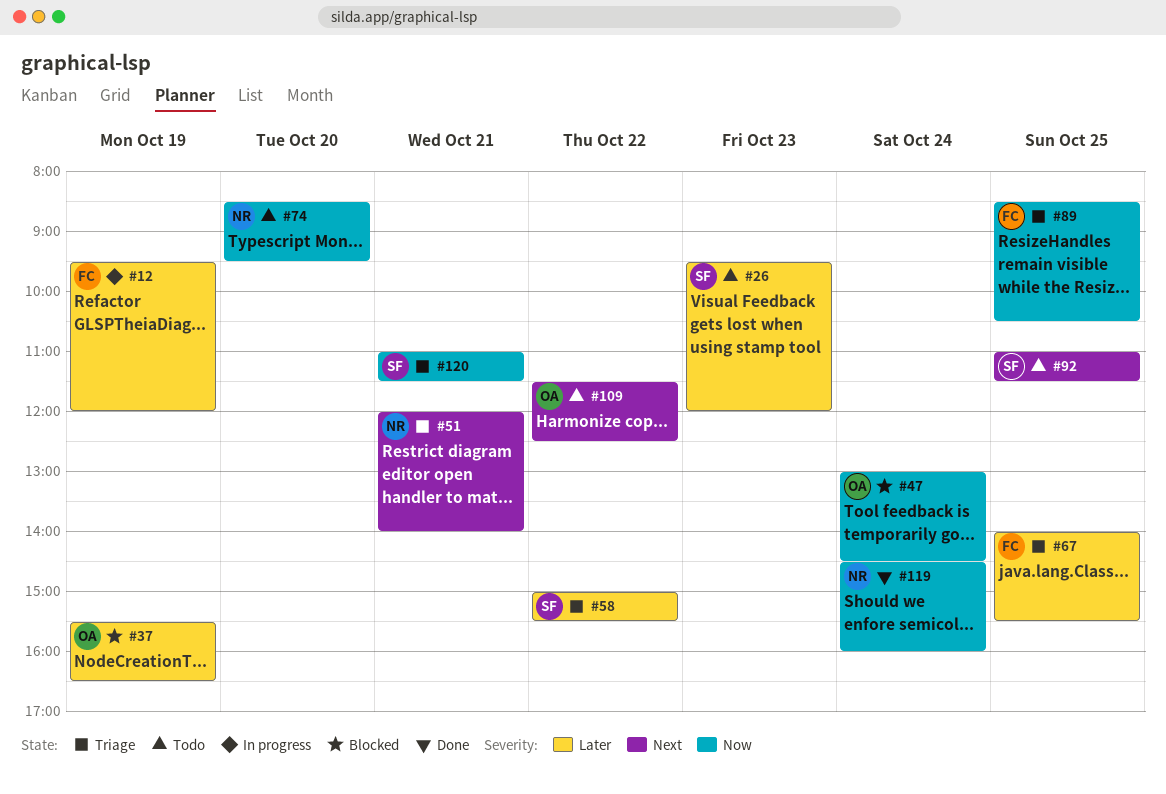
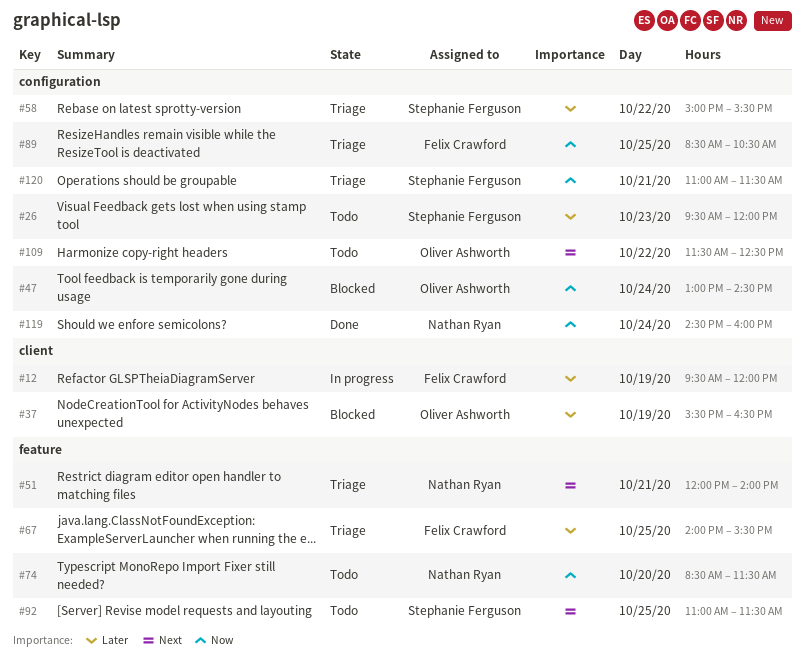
#74, ends: 09:30 -> 11:30

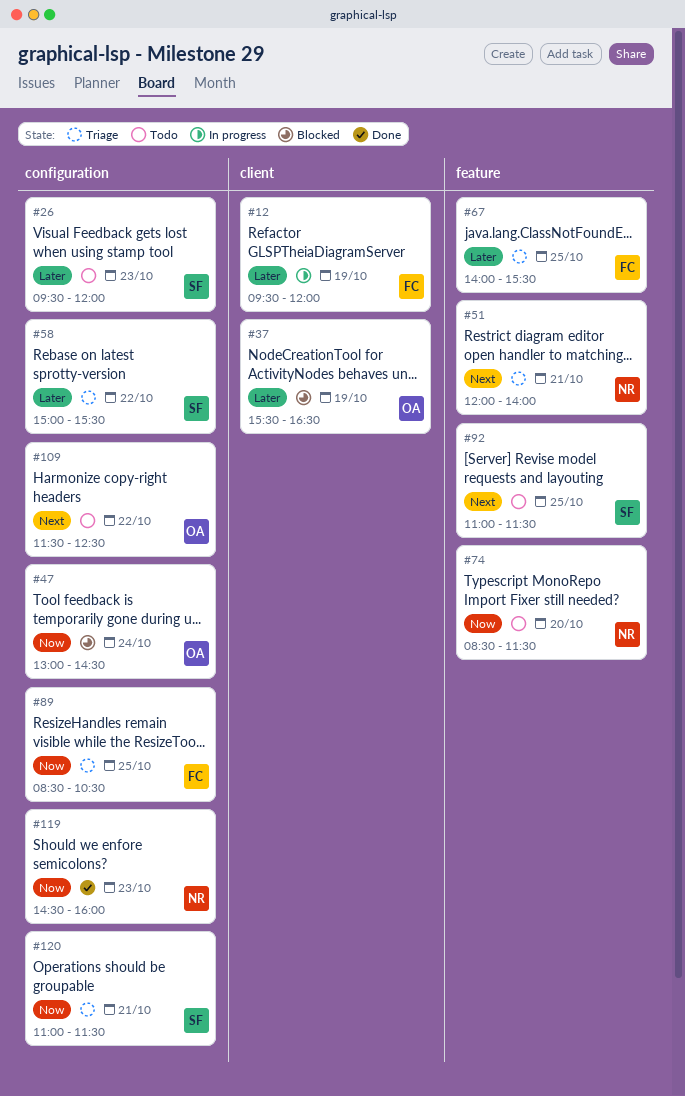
#119, day: Oct 24 -> Oct 23

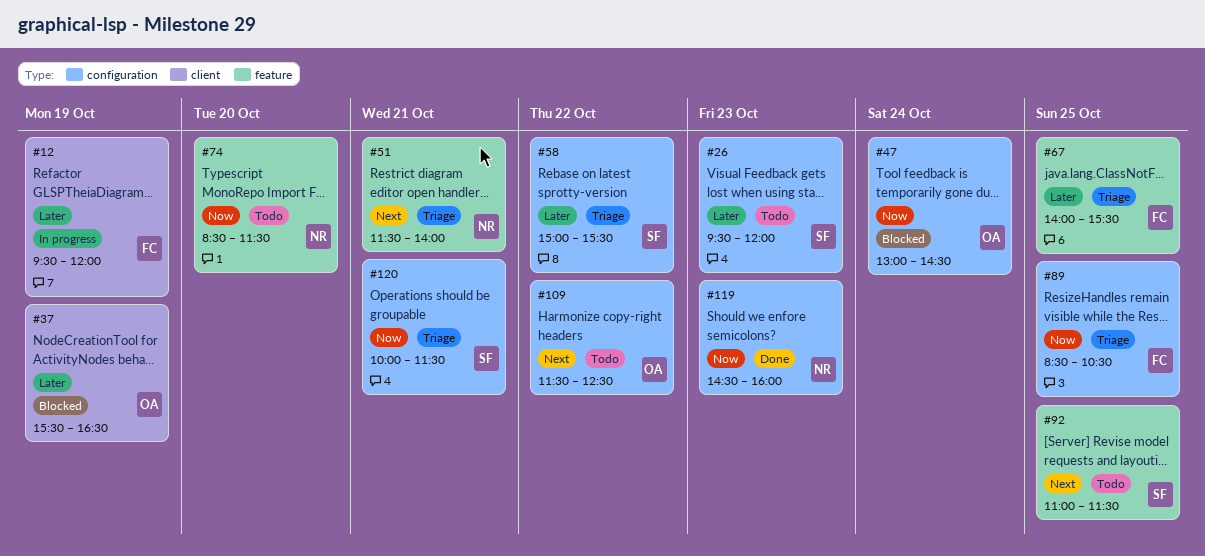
#51, begins: 12:00 -> 11:30
#120, begins: 11:00 -> 10:00

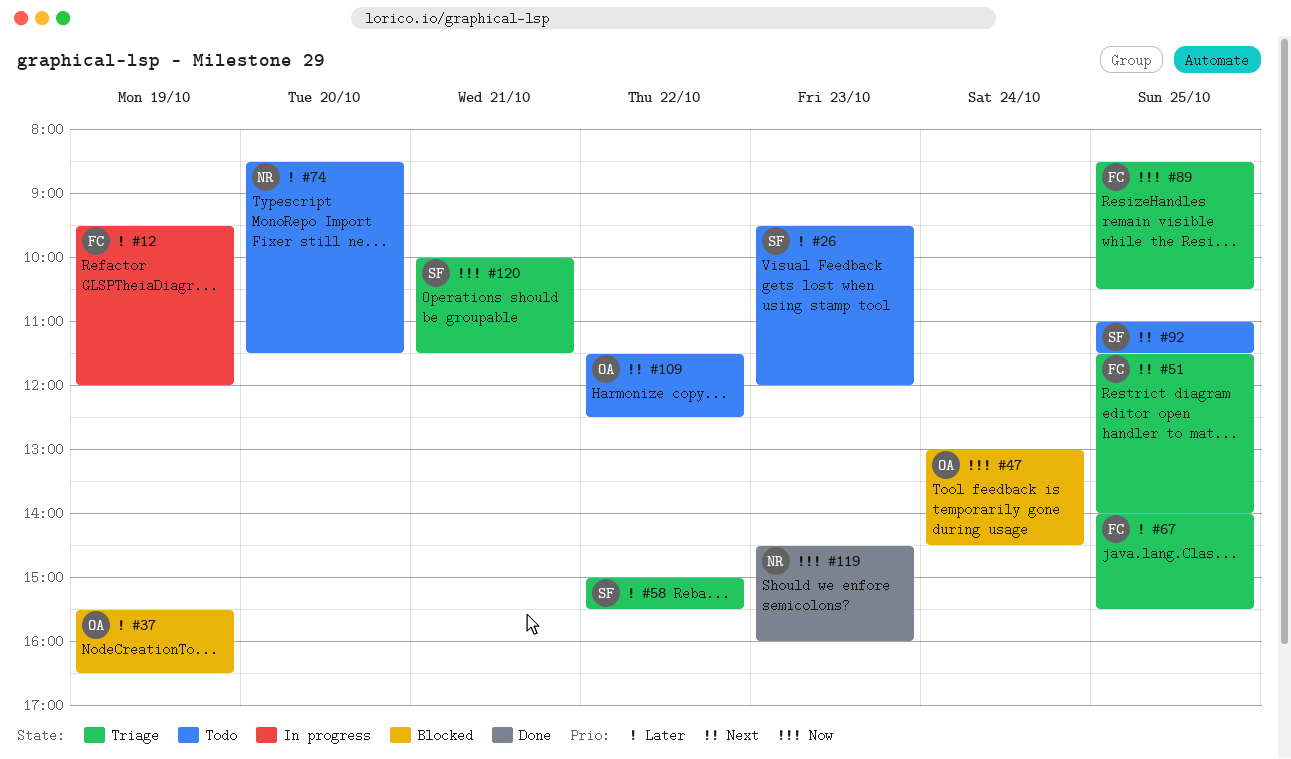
#51, owner: NR -> FC
#51, day: Oct 21 -> Oct 25
#74, priority: Now -> Later

